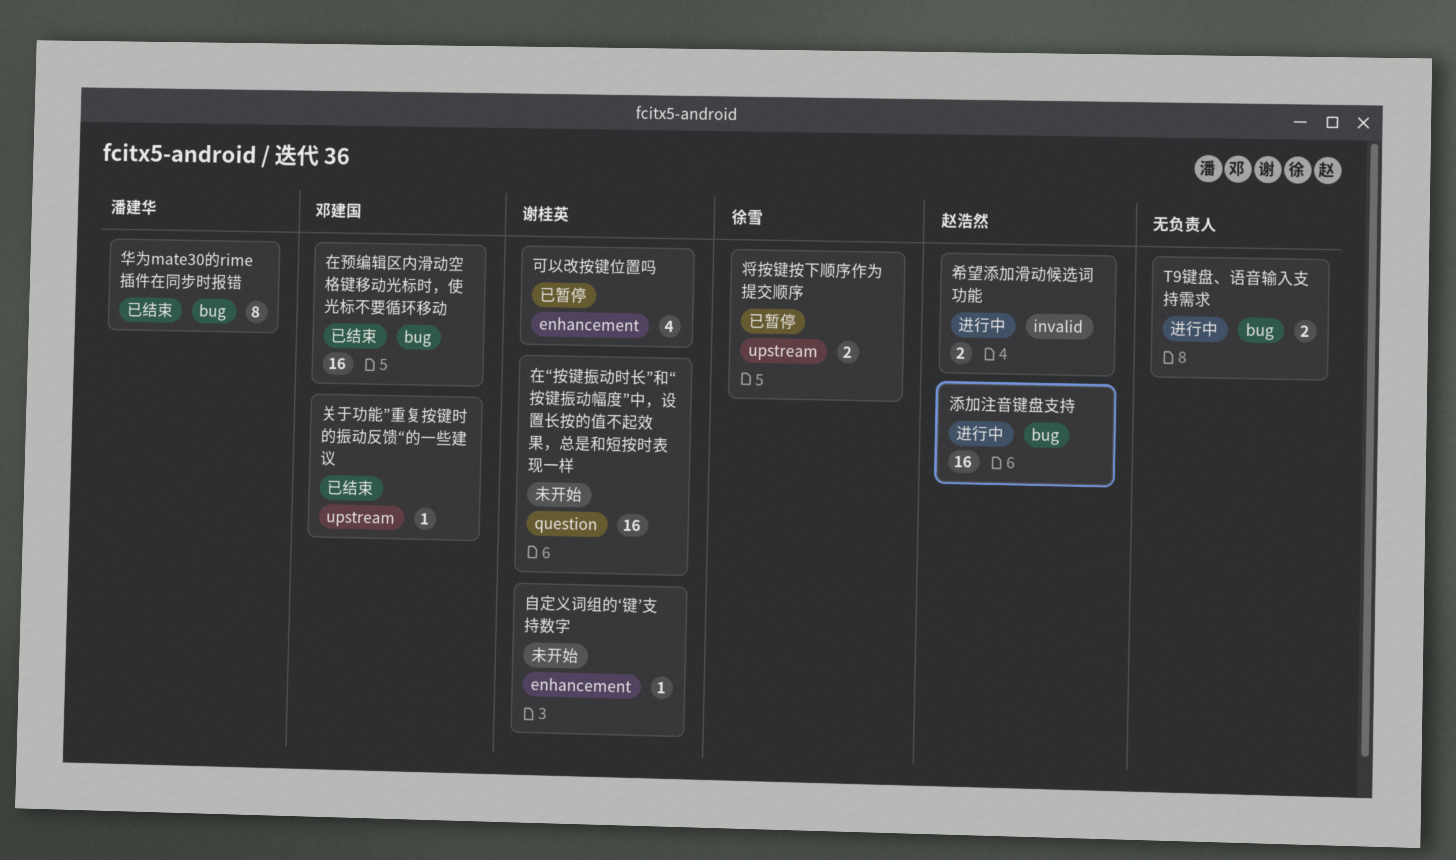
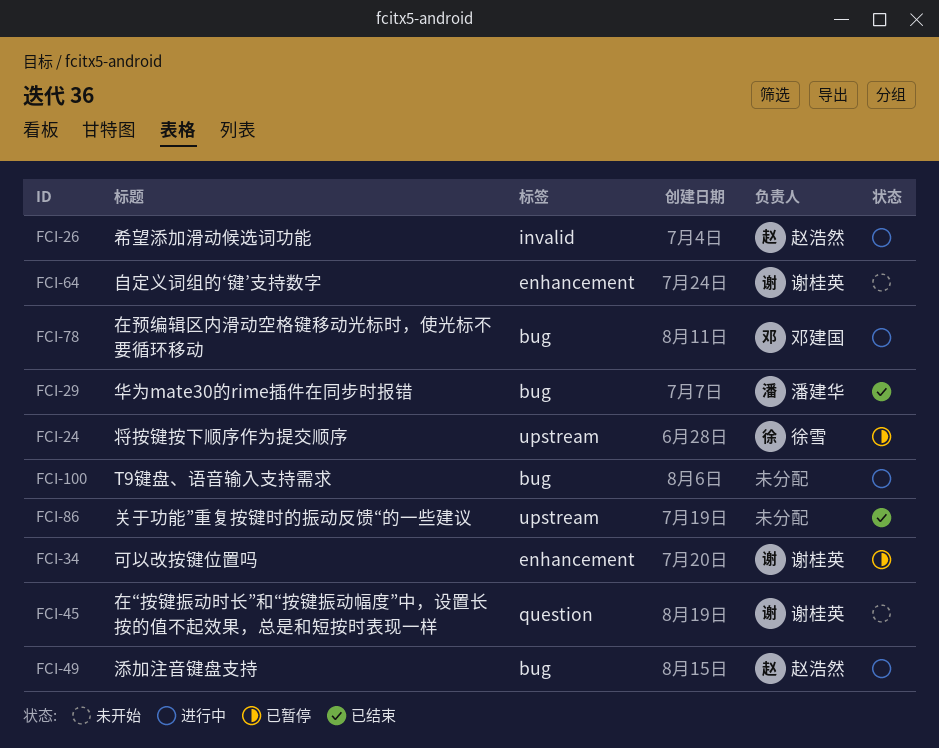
关于功能”重复按键时的振动反馈“的一些建议, owner: 邓建国 -> none
在预编辑区内滑动空格键移动光标时，使光标不要循环移动, status: 已结束 -> 进行中

